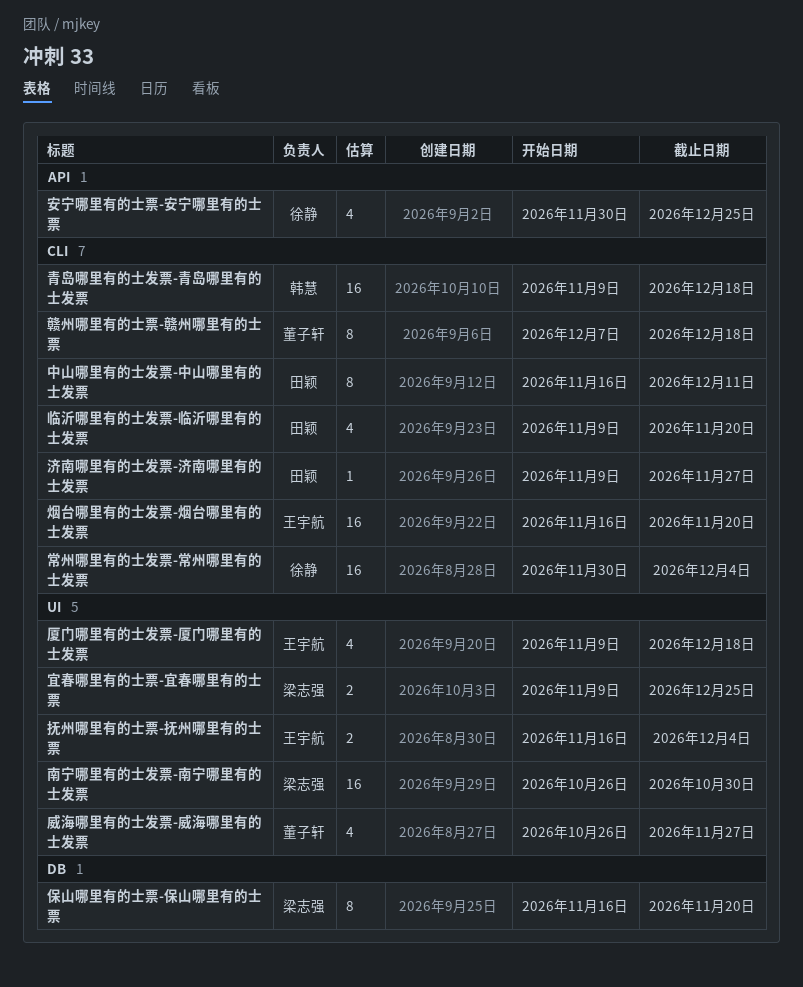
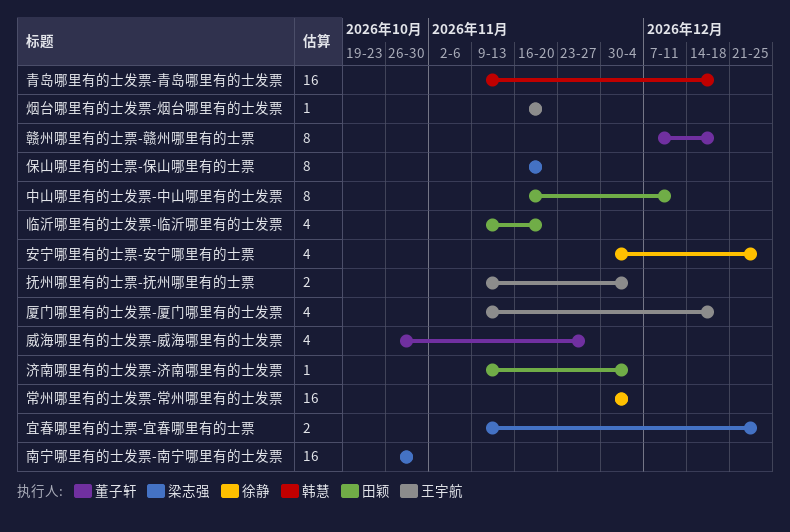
抚州哪里有的士票-抚州哪里有的士票, start: Nov 16 -> Nov 9
济南哪里有的士发票-济南哪里有的士发票, due: Nov 27 -> Dec 4
烟台哪里有的士发票-烟台哪里有的士发票, estimate: 16 -> 1

